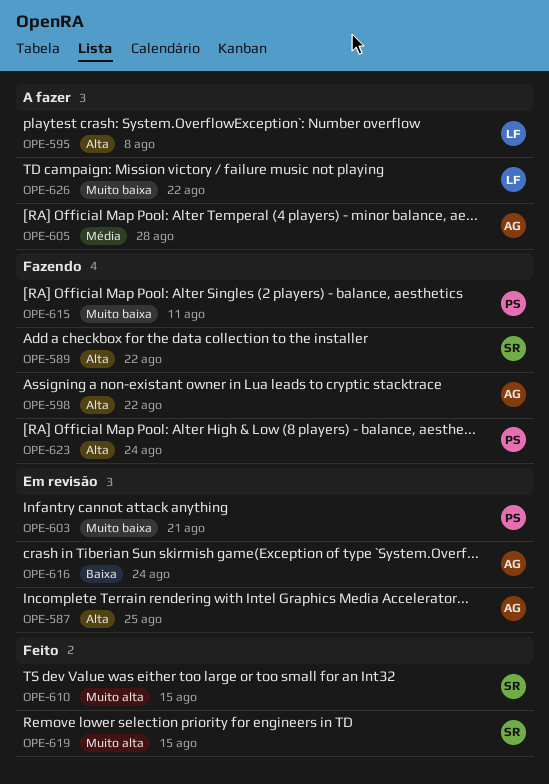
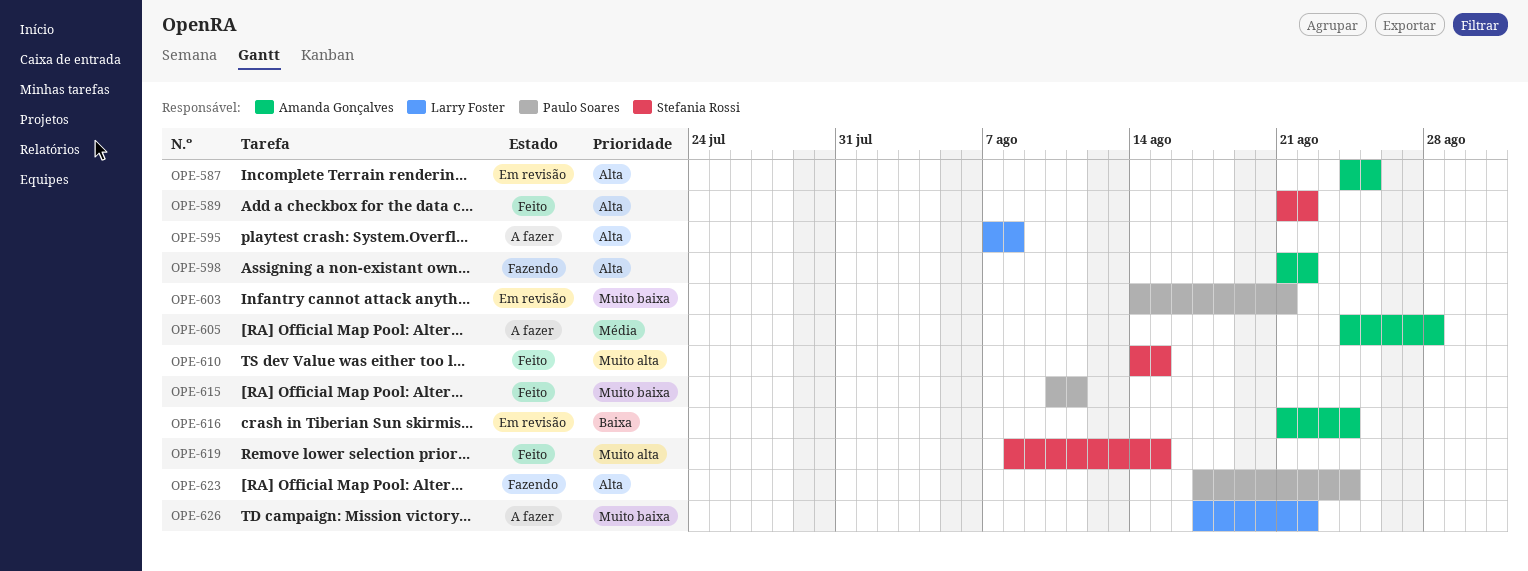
OPE-589, status: Fazendo -> Feito
OPE-615, status: Fazendo -> Feito

